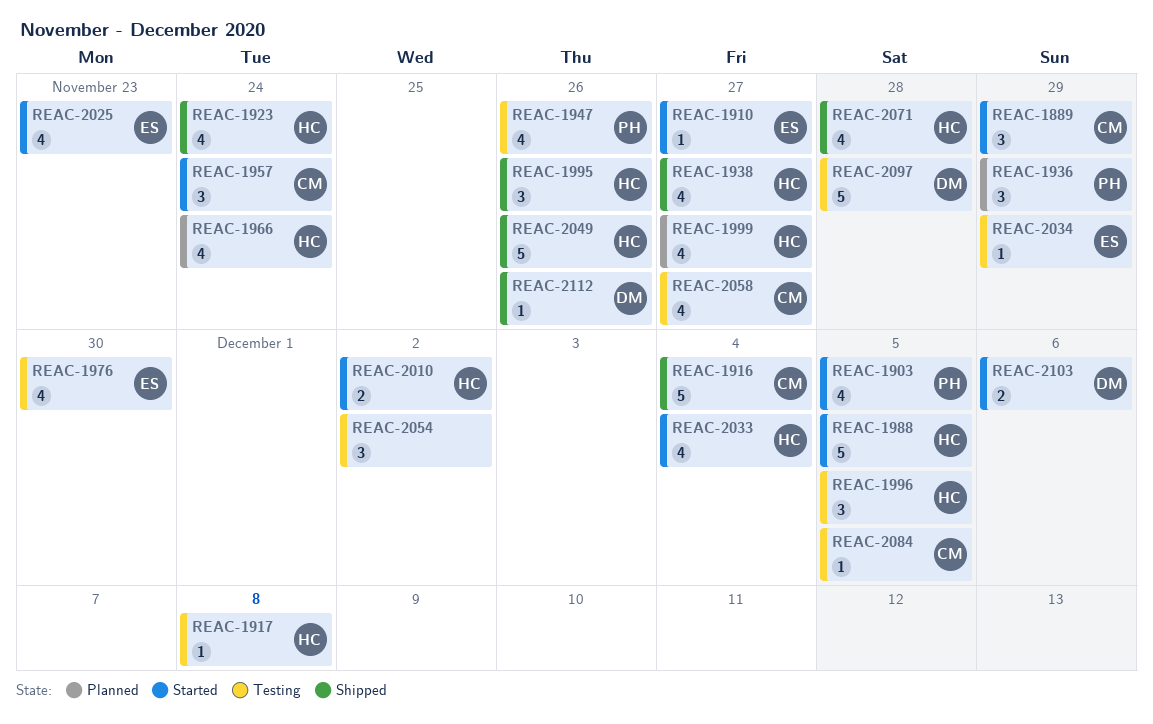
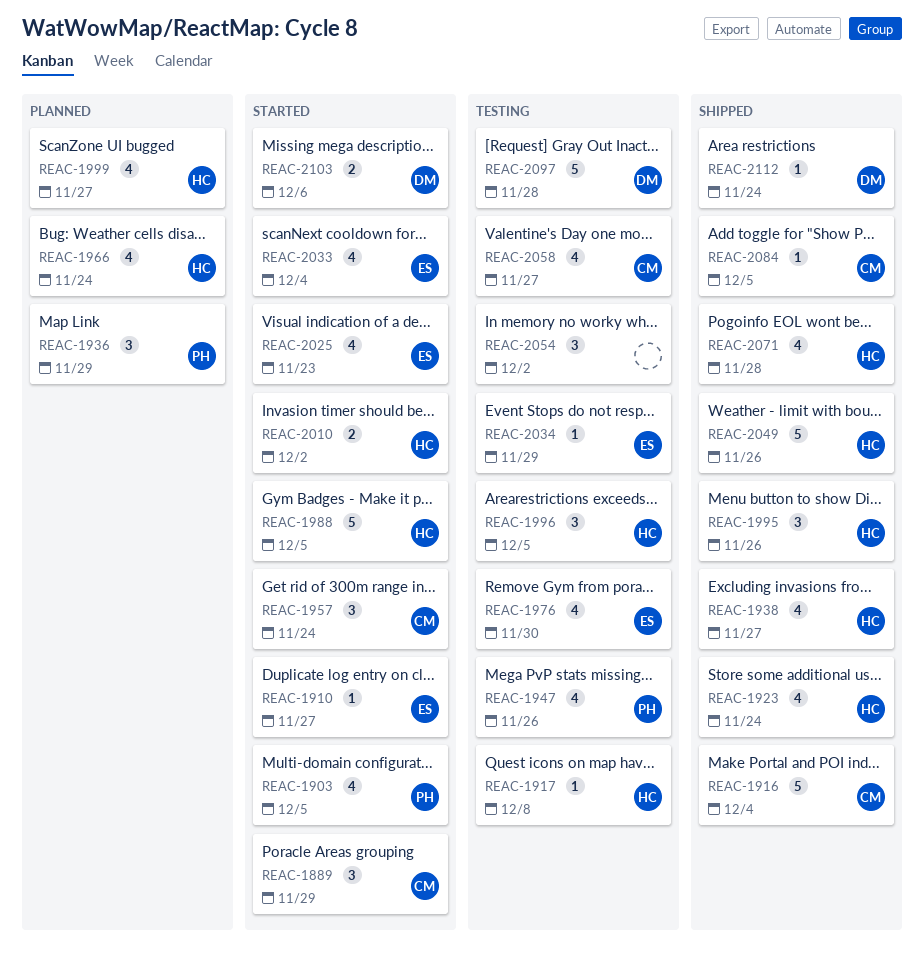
REAC-2033, owner: HC -> ES
REAC-2084, status: Testing -> Shipped
REAC-2112, due: Nov 26 -> Nov 24

